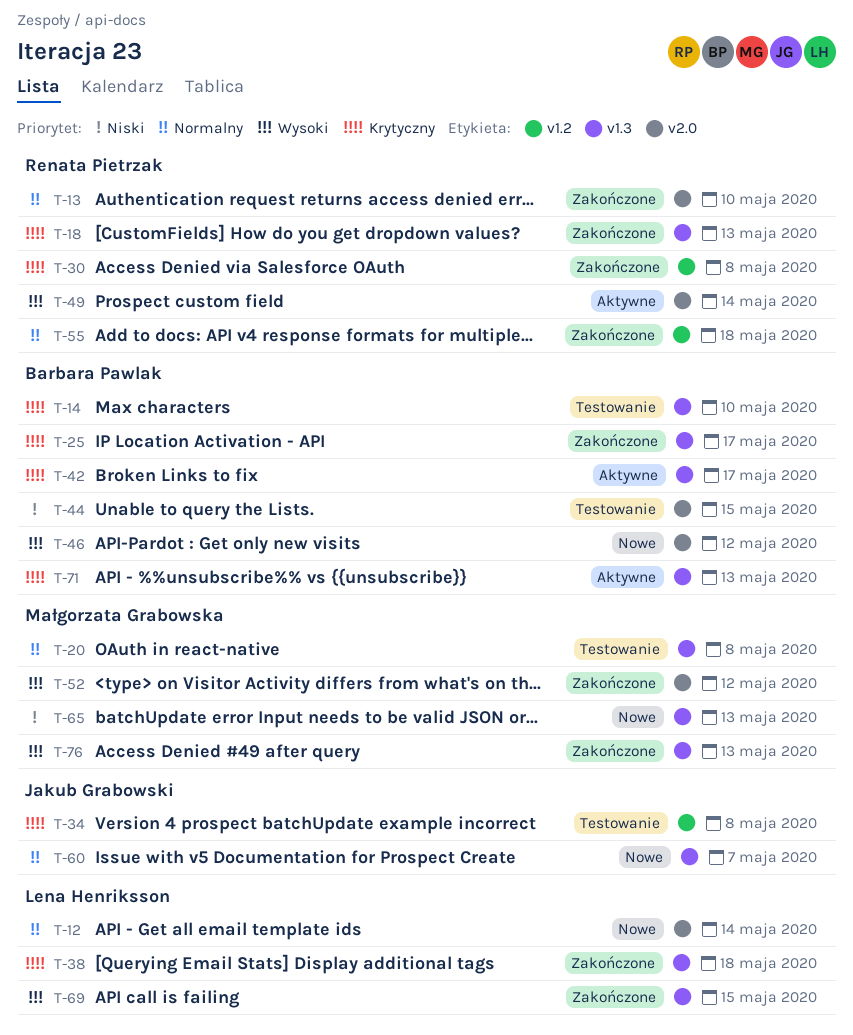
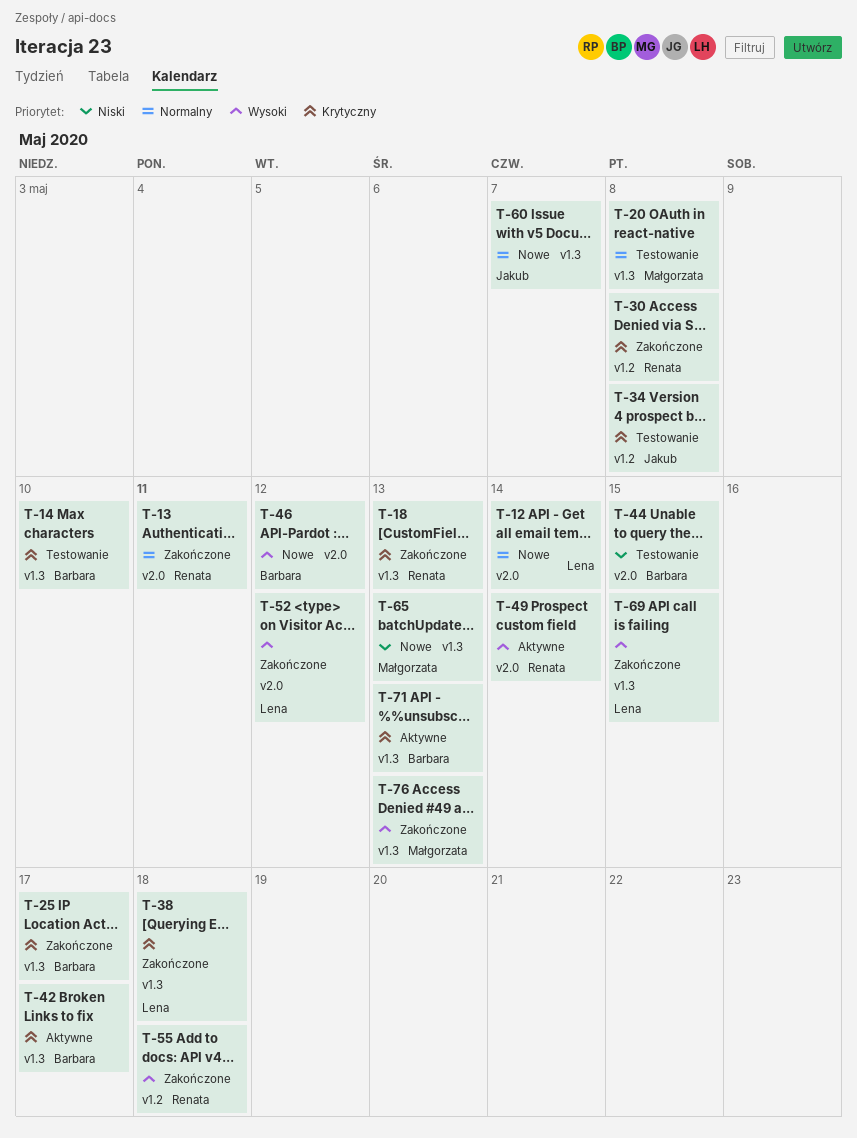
T-13, due: May 10 -> May 11
T-52, owner: Małgorzata Grabowska -> Lena Henriksson
T-55, priority: Normalny -> Wysoki

